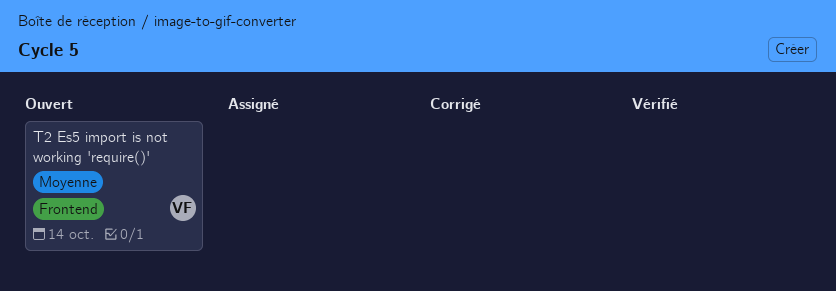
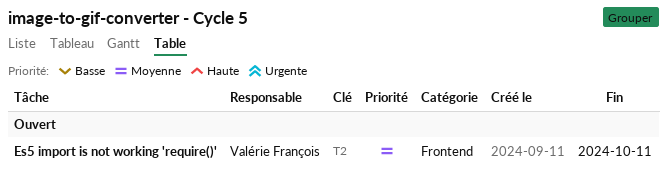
T2, due: Oct 14 -> Oct 11

